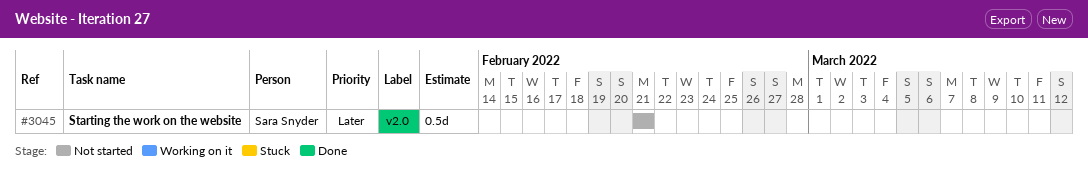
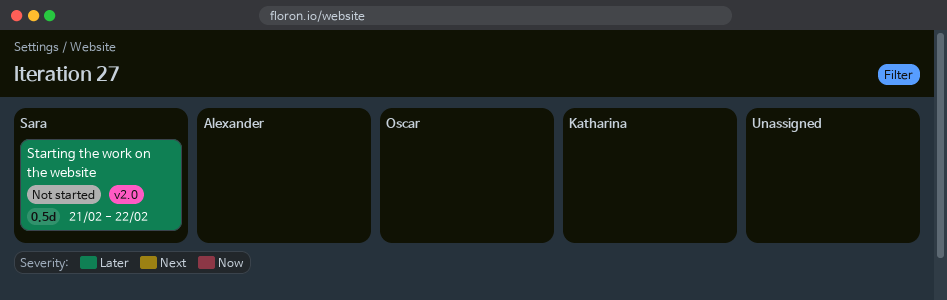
Starting the work on the website, due: Feb 21 -> Feb 22

